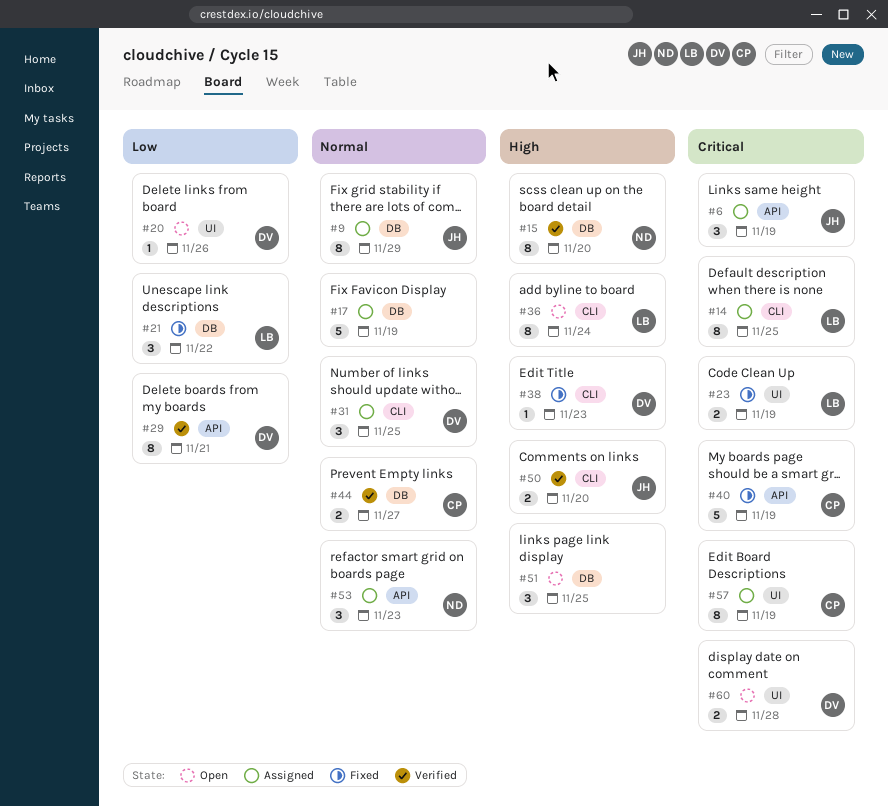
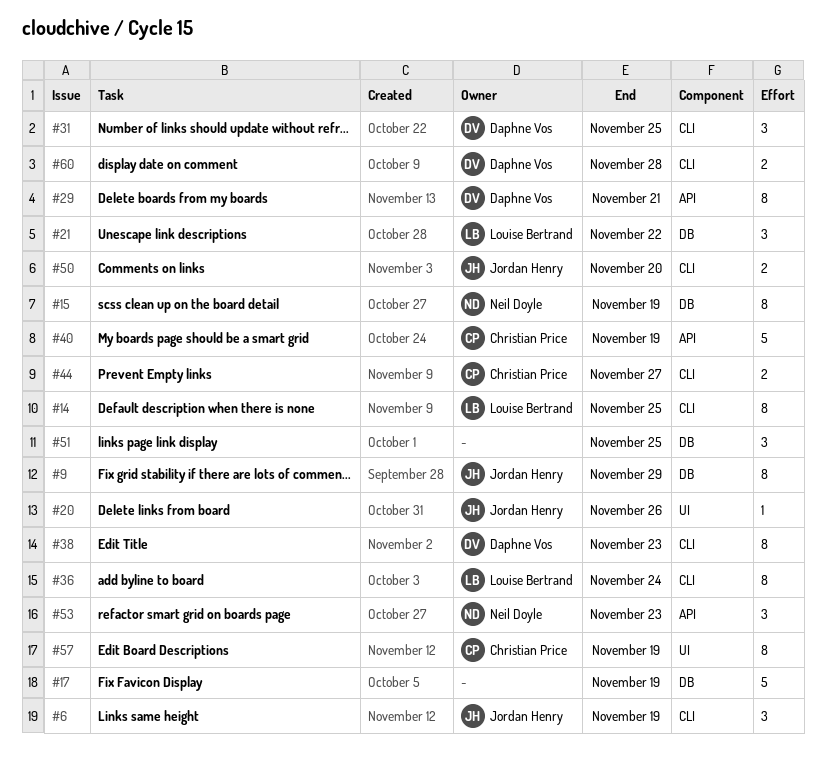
#6, label: API -> CLI
#15, due: Nov 20 -> Nov 19
#20, owner: Daphne Vos -> Jordan Henry
#23: present -> none
#38, estimate: 1 -> 8
#44, label: DB -> CLI
#60, label: UI -> CLI

